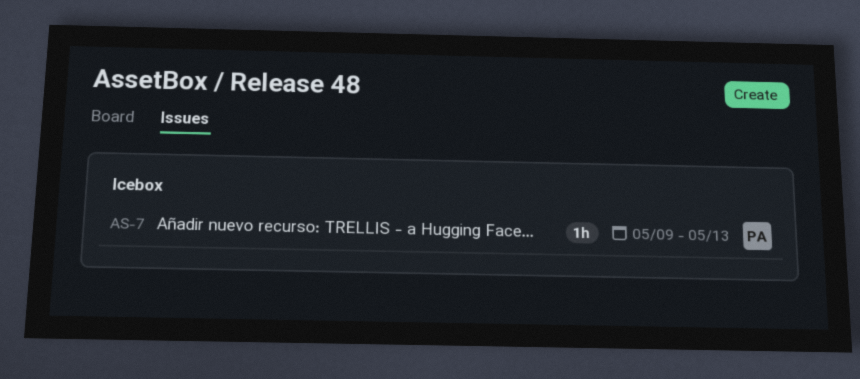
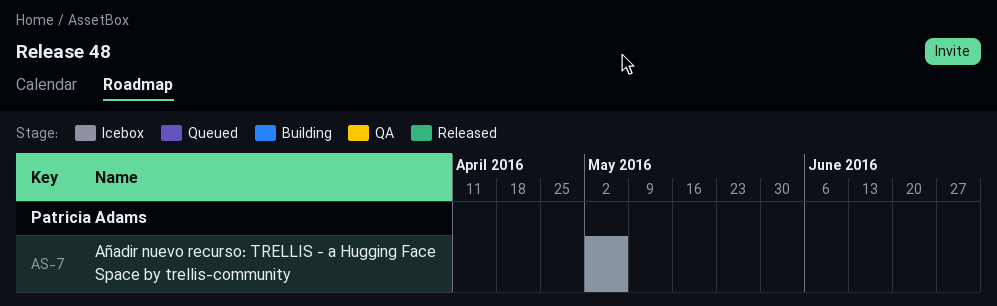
AS-7, start: May 9 -> May 2
AS-7, due: May 13 -> May 6

